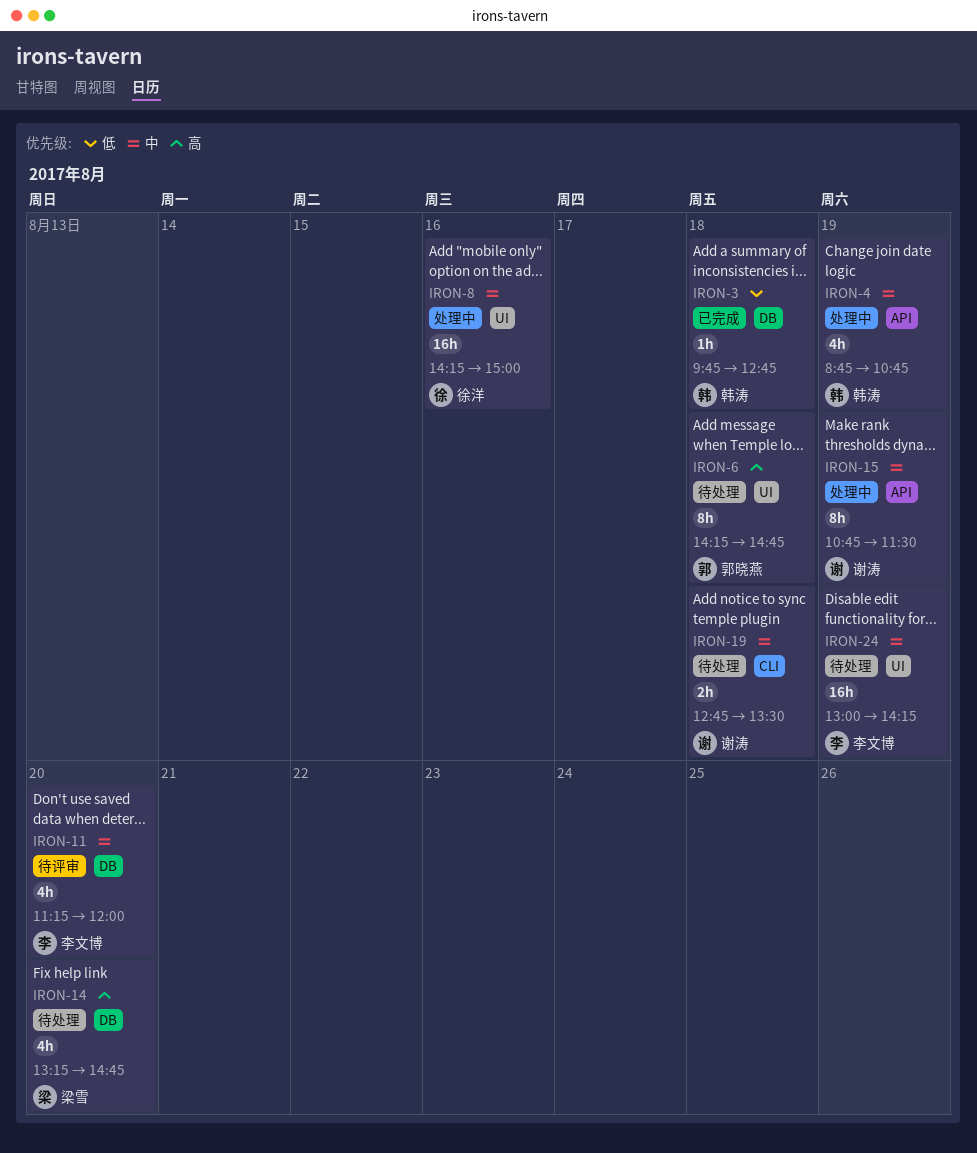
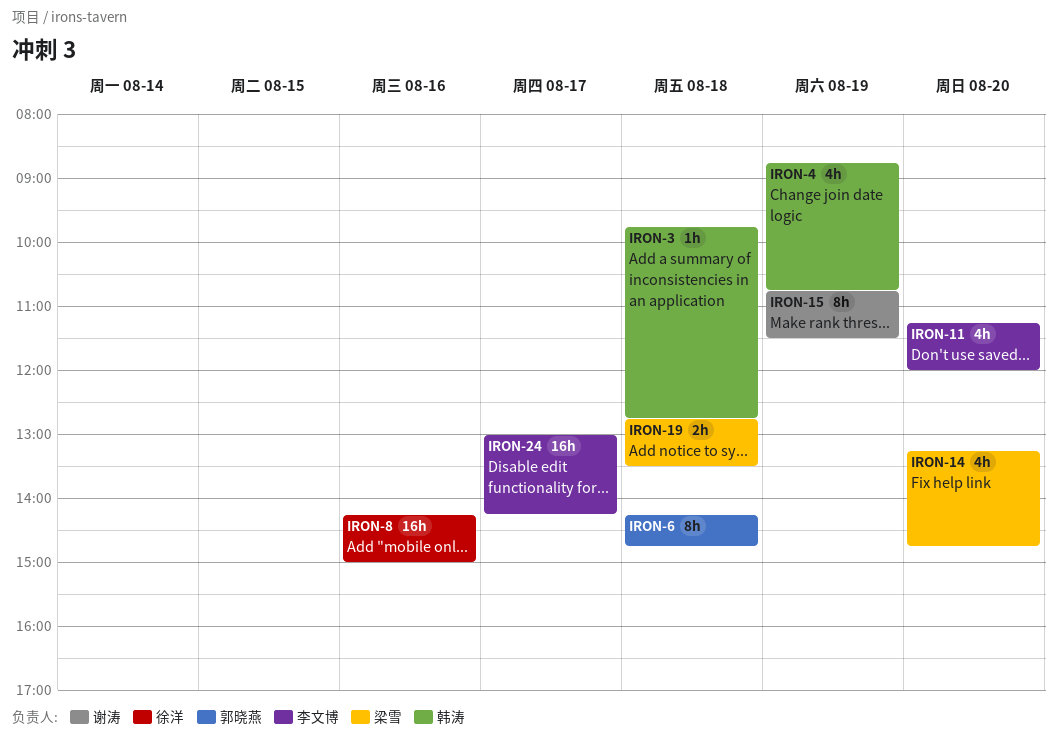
IRON-19, owner: 谢涛 -> 梁雪
IRON-24, day: Aug 19 -> Aug 17

